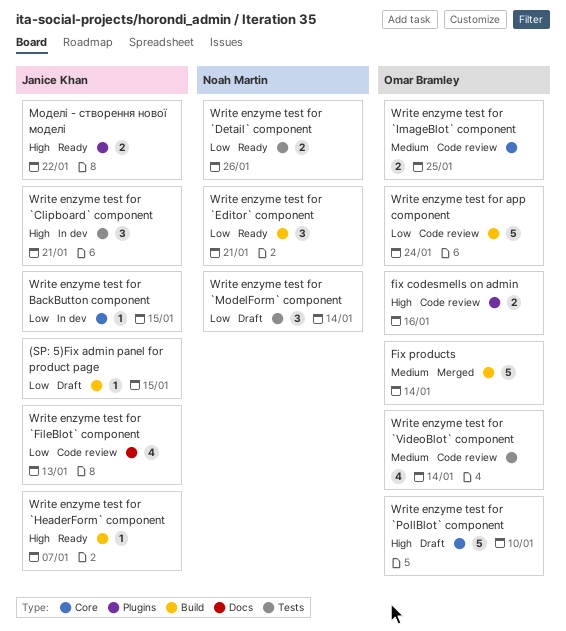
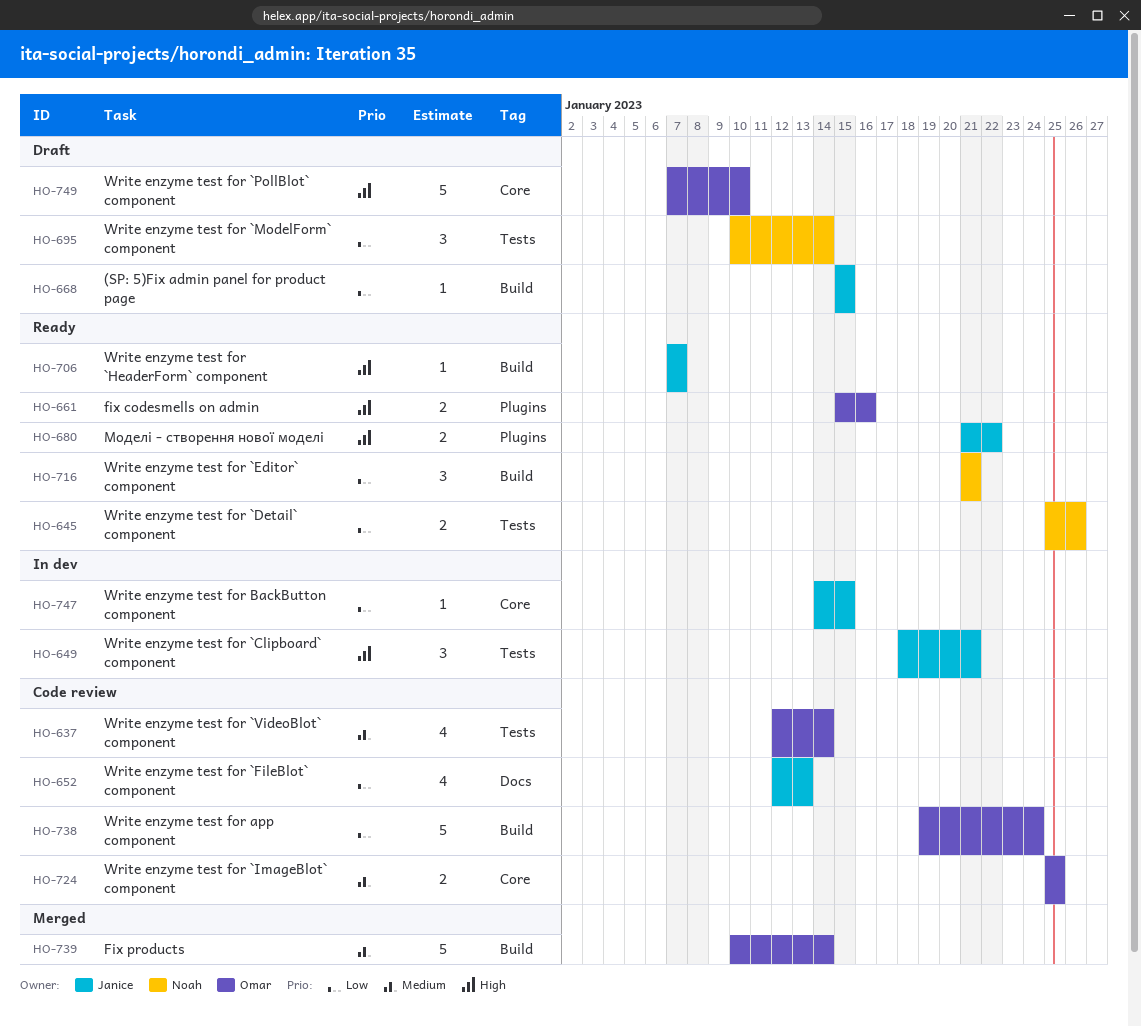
fix codesmells on admin, status: Code review -> Ready

